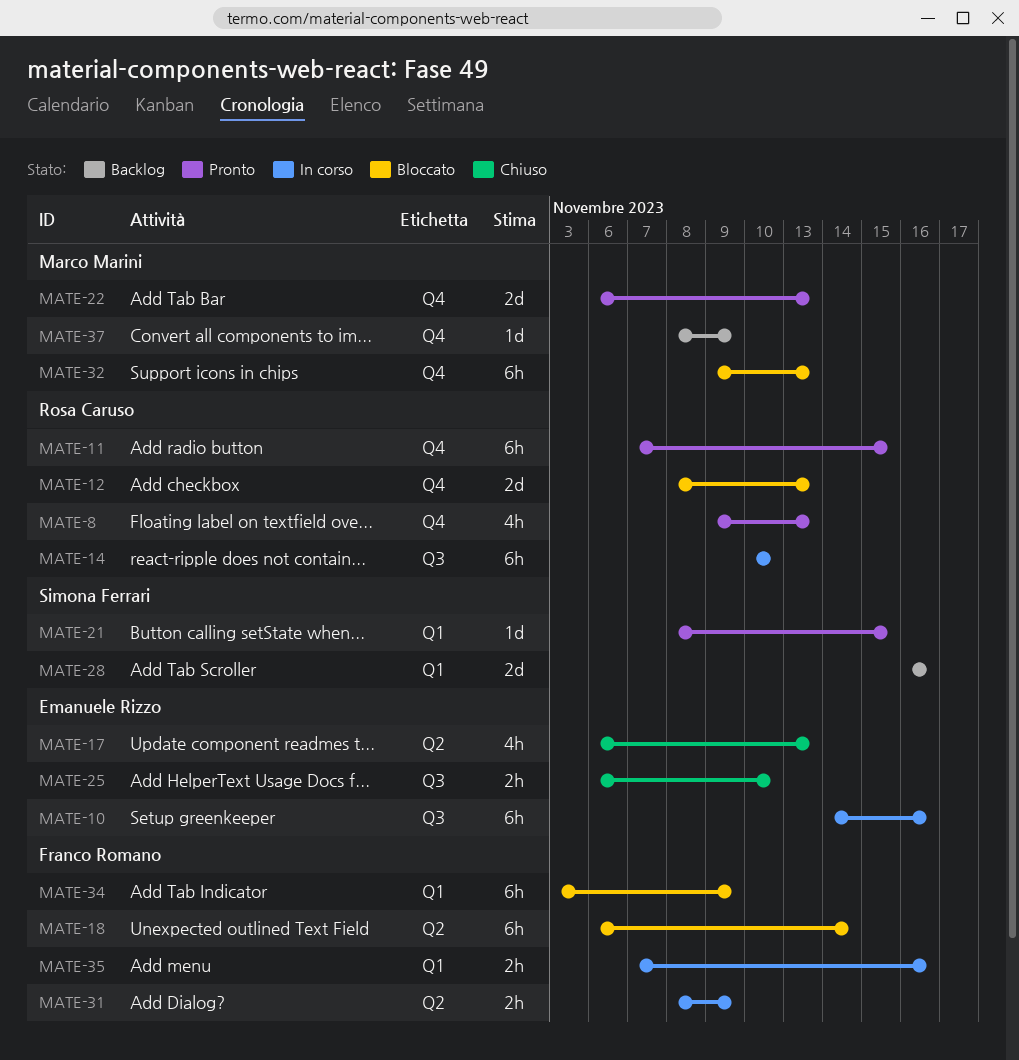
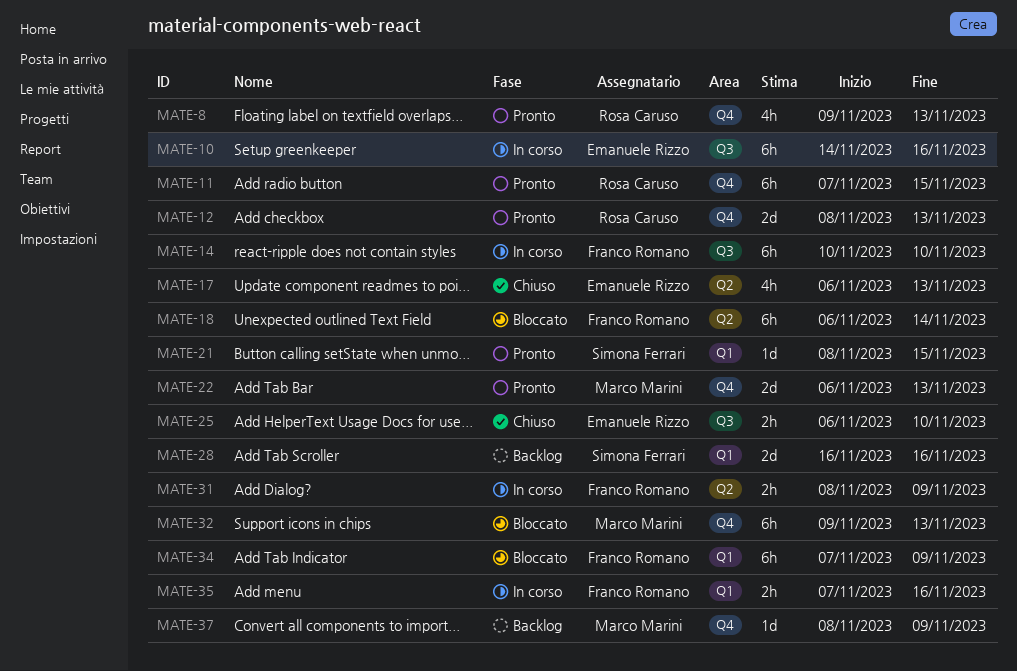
MATE-12, status: Bloccato -> Pronto
MATE-14, owner: Rosa Caruso -> Franco Romano
MATE-34, start: Nov 3 -> Nov 7

